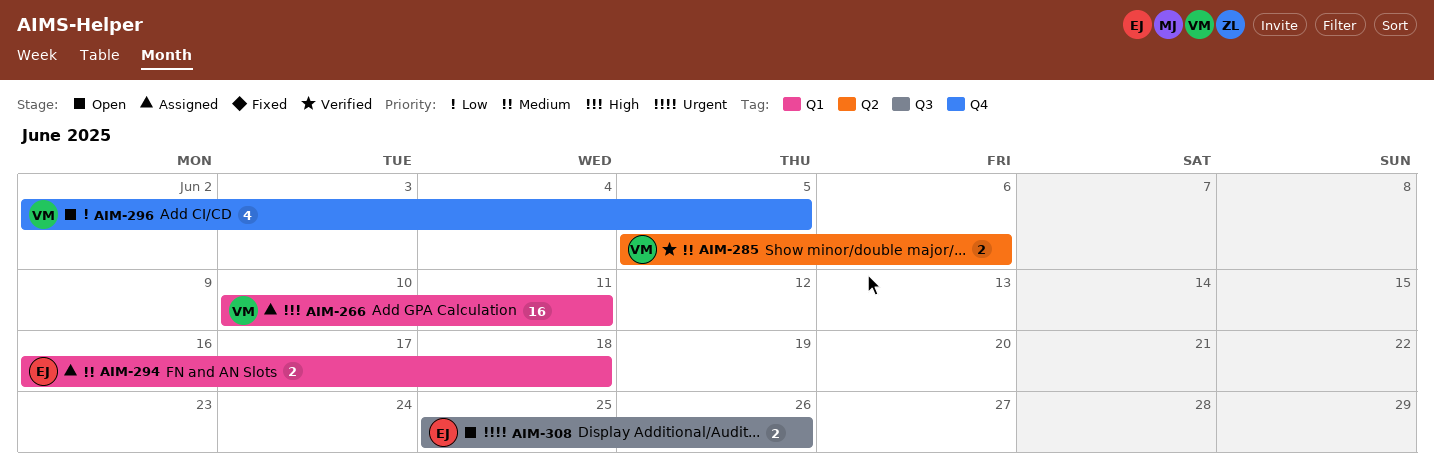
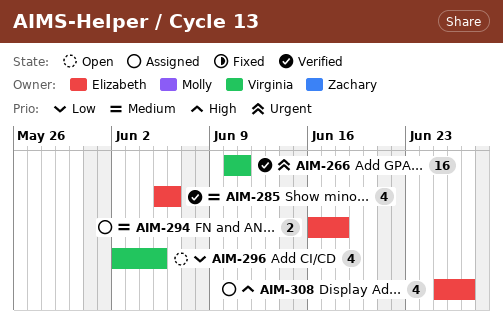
AIM-266, status: Assigned -> Verified
AIM-266, priority: High -> Urgent
AIM-285, owner: Virginia -> Elizabeth
AIM-285, estimate: 2 -> 4
AIM-308, status: Open -> Assigned
AIM-308, priority: Urgent -> High
AIM-308, estimate: 2 -> 4
AIM-308, due: Jun 26 -> Jun 27

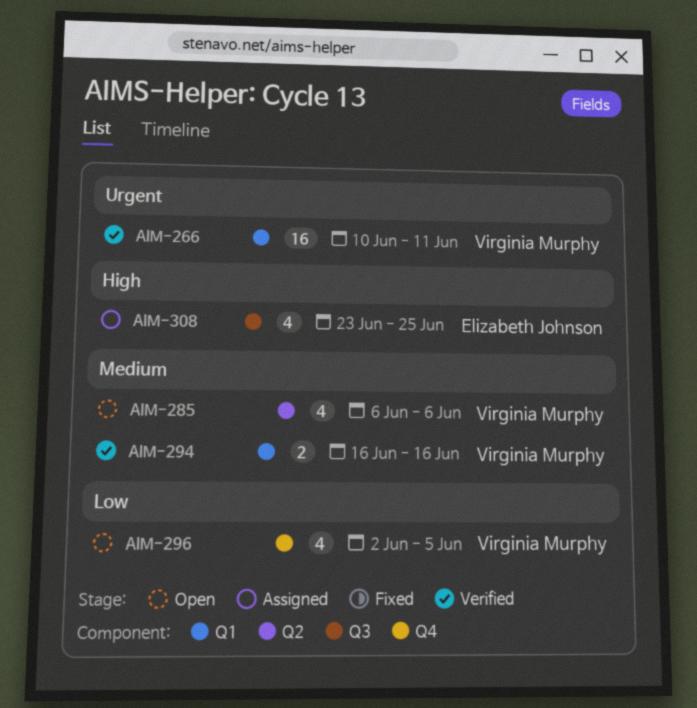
AIM-285, status: Verified -> Open
AIM-285, owner: Elizabeth Johnson -> Virginia Murphy
AIM-285, start: Jun 5 -> Jun 6
AIM-294, status: Assigned -> Verified
AIM-294, owner: Elizabeth Johnson -> Virginia Murphy
AIM-294, due: Jun 18 -> Jun 16
AIM-308, start: Jun 25 -> Jun 23
AIM-308, due: Jun 27 -> Jun 25

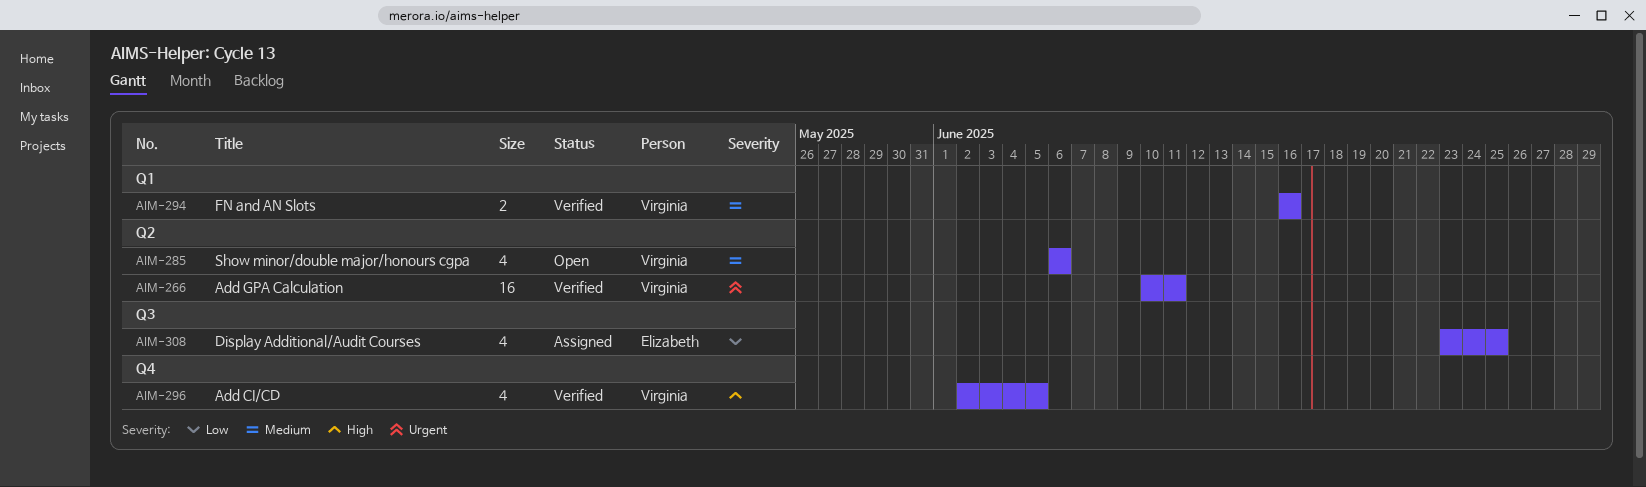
AIM-266, label: Q1 -> Q2
AIM-296, status: Open -> Verified
AIM-296, priority: Low -> High
AIM-308, priority: High -> Low

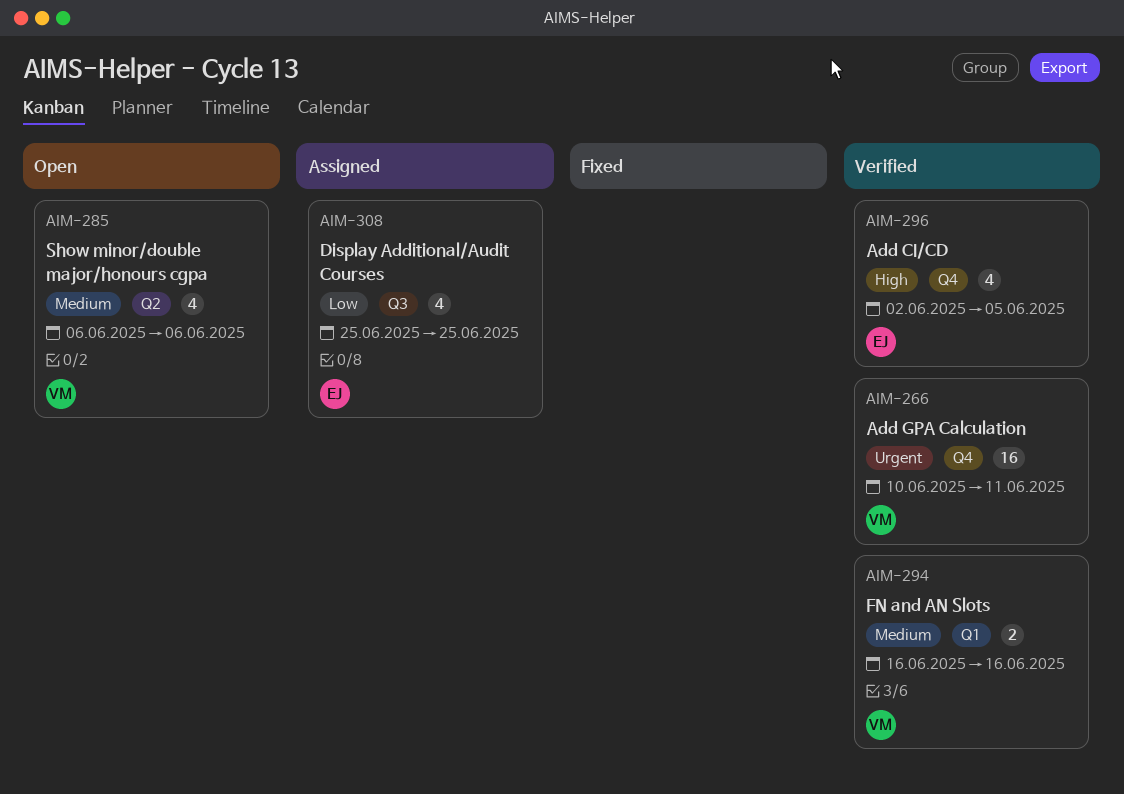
AIM-266, label: Q2 -> Q4
AIM-296, owner: Virginia -> Elizabeth
AIM-308, start: Jun 23 -> Jun 25

